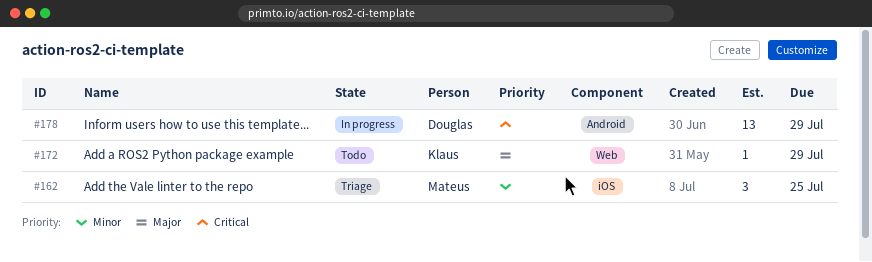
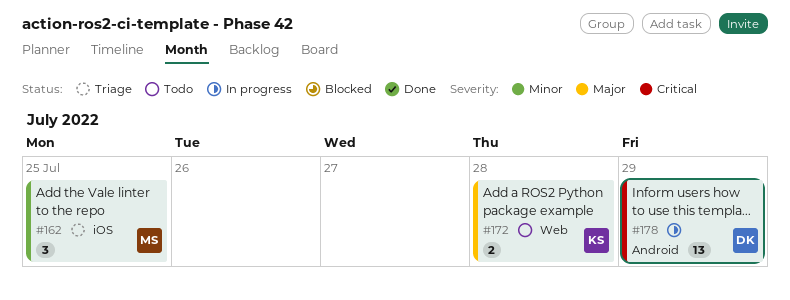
#172, estimate: 1 -> 2
#172, due: Jul 29 -> Jul 28

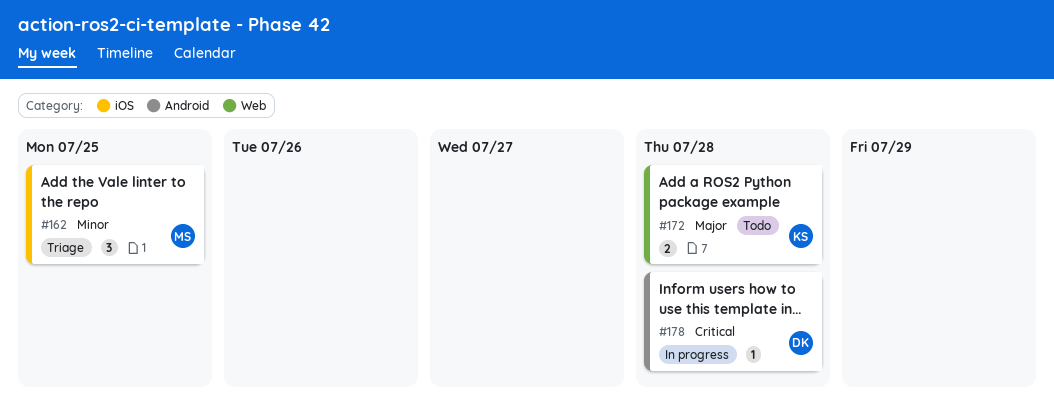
#178, estimate: 13 -> 1
#178, due: Jul 29 -> Jul 28

